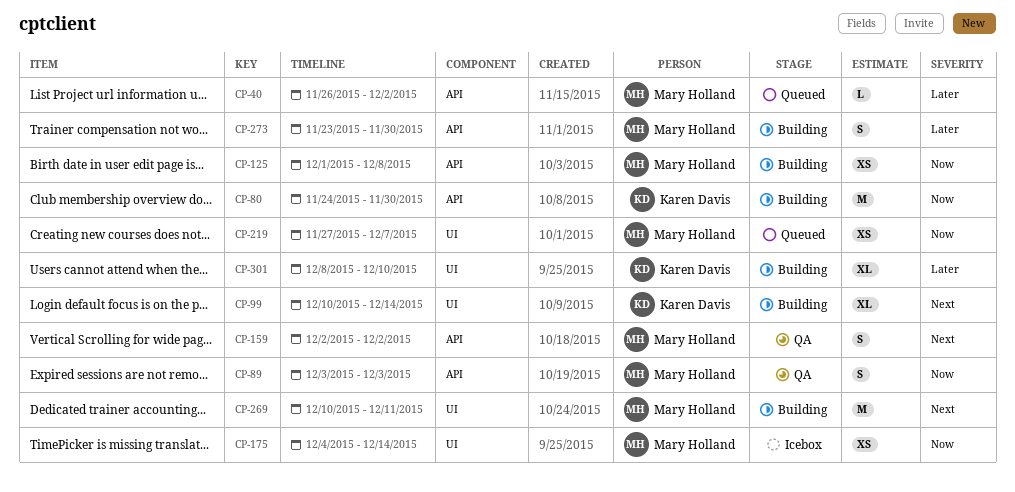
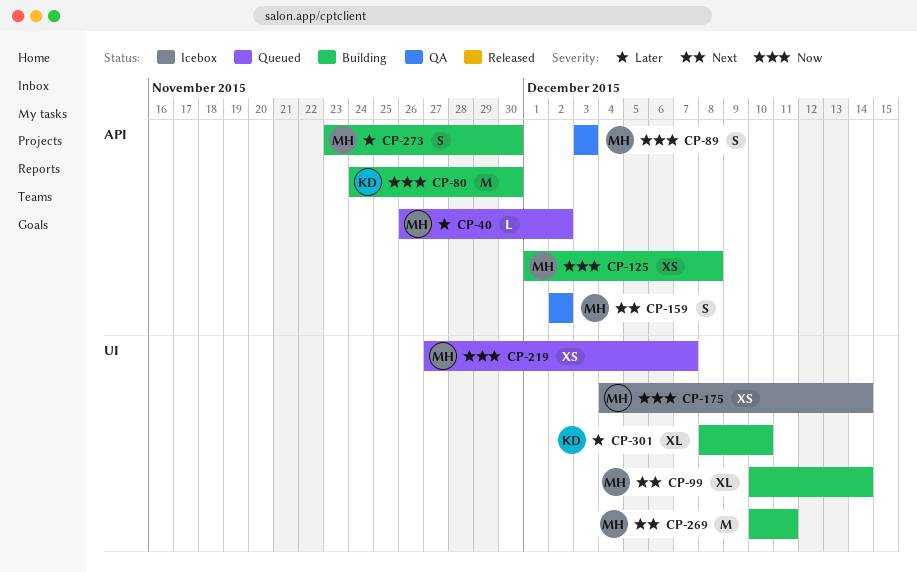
CP-99, owner: Karen Davis -> Mary Holland

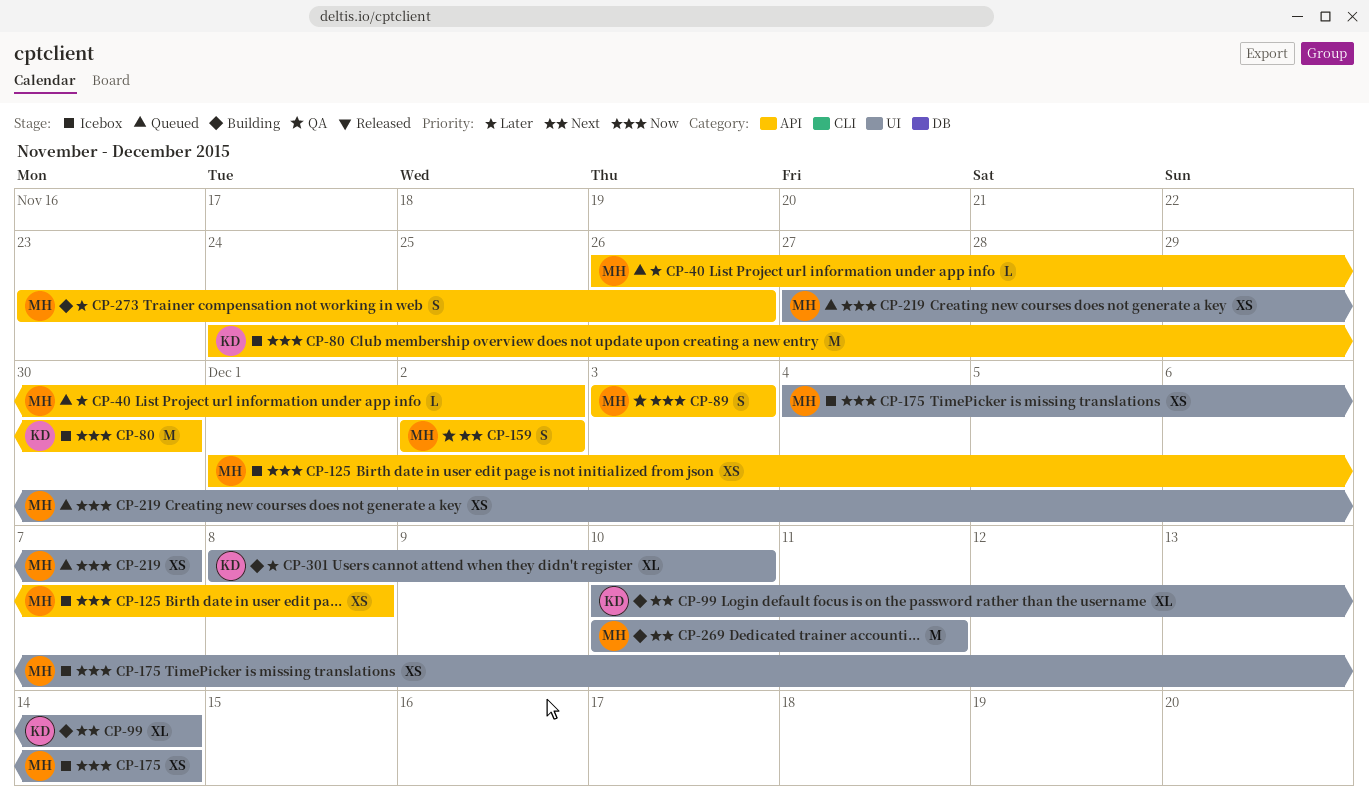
CP-80, status: Building -> Icebox
CP-99, owner: MH -> KD
CP-125, status: Building -> Icebox
CP-273, due: Nov 30 -> Nov 26

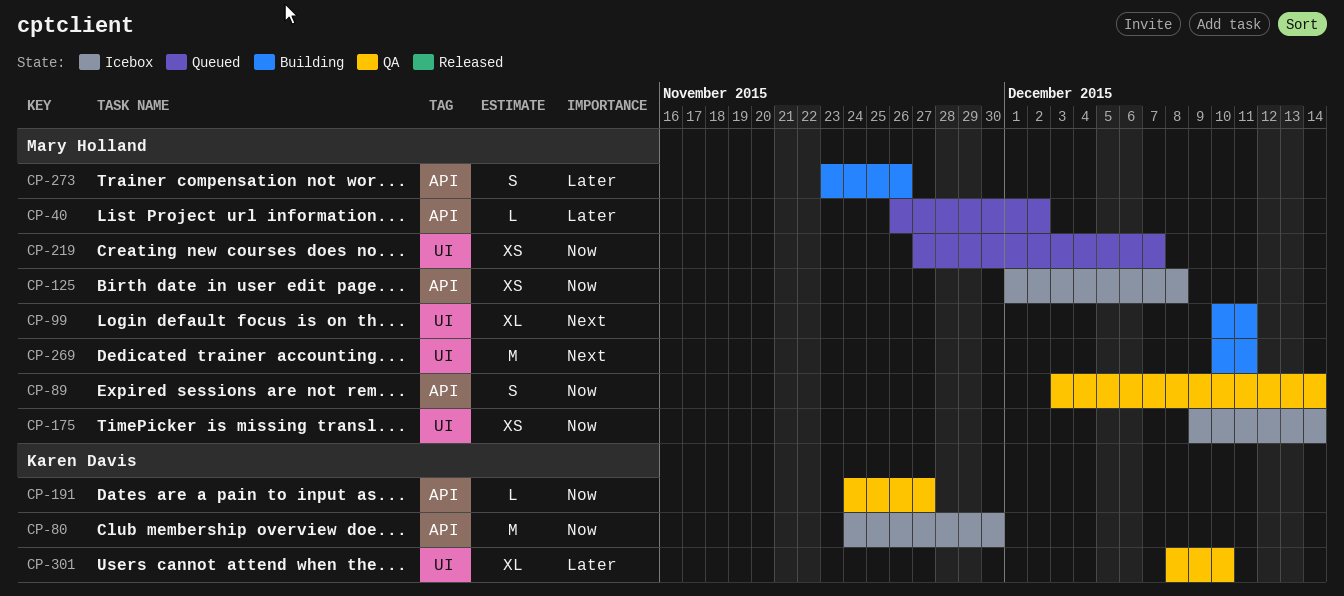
CP-89, due: Dec 3 -> Dec 14
CP-99, owner: Karen Davis -> Mary Holland
CP-99, due: Dec 14 -> Dec 11
CP-159: present -> none
CP-175, start: Dec 4 -> Dec 9
CP-191: none -> present
CP-301, status: Building -> QA

